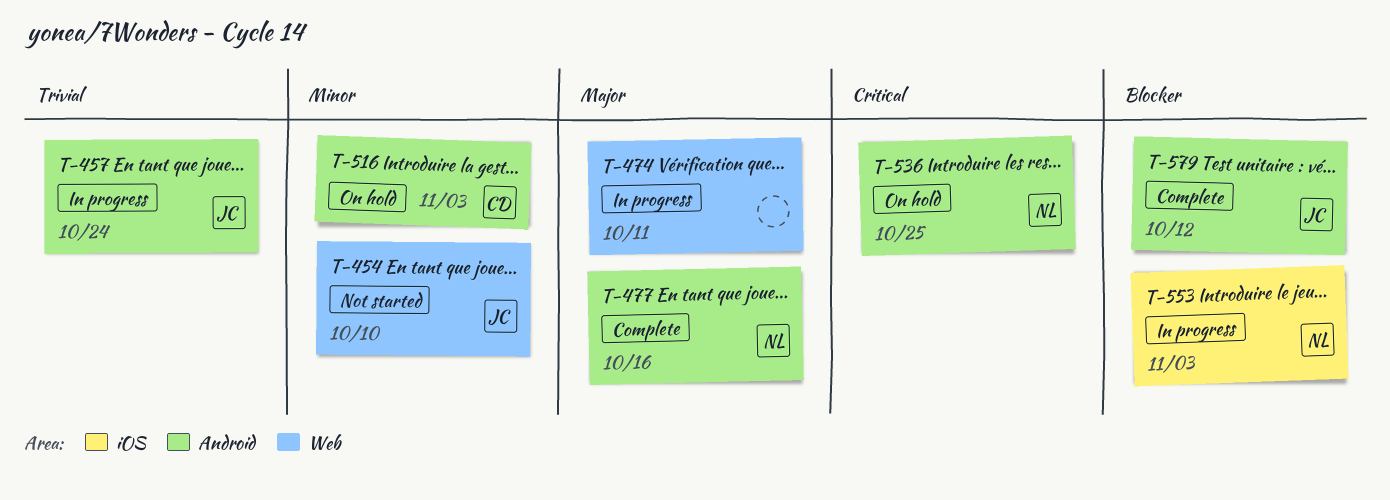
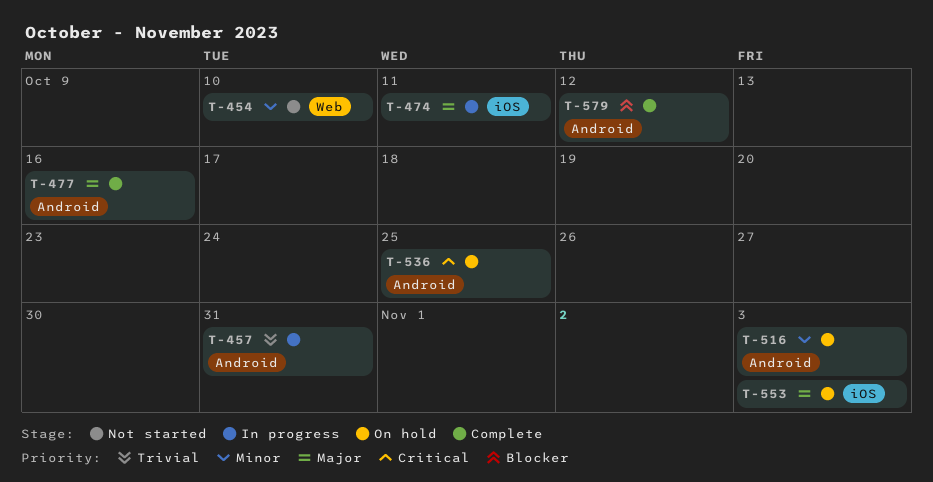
T-457, due: Oct 24 -> Oct 31
T-474, label: Web -> iOS
T-553, status: In progress -> On hold
T-553, priority: Blocker -> Major

